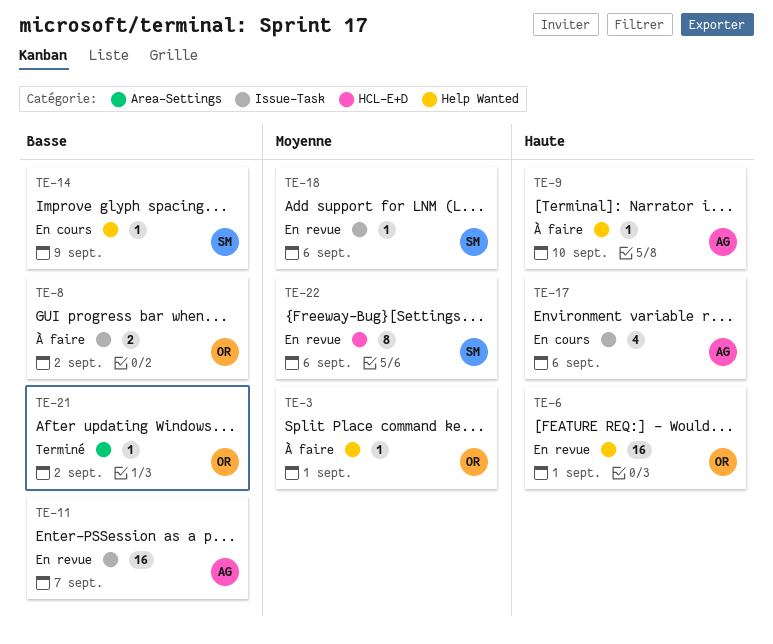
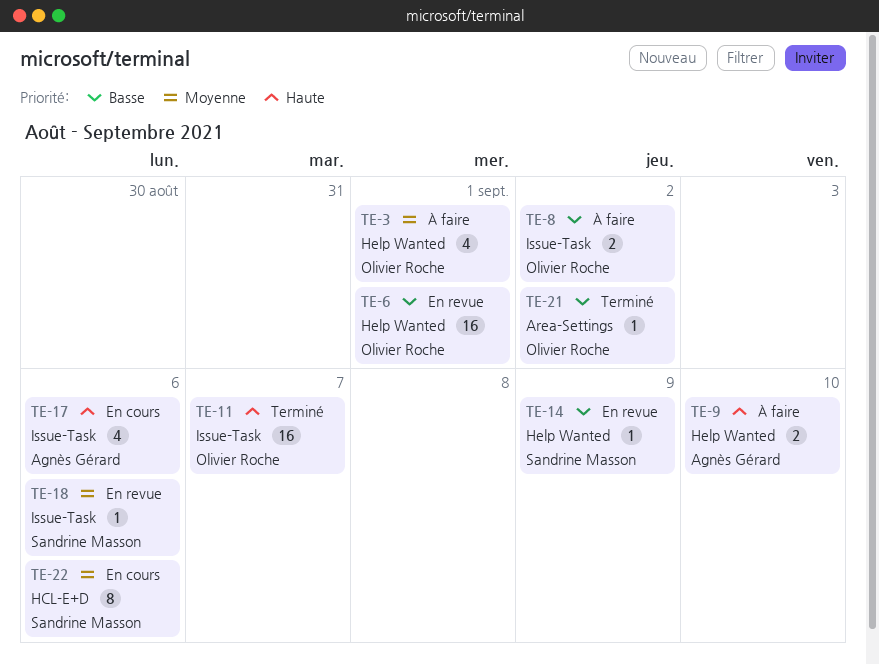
TE-3, estimate: 1 -> 4
TE-6, priority: Haute -> Basse
TE-9, estimate: 1 -> 2
TE-11, status: En revue -> Terminé
TE-11, owner: Agnès Gérard -> Olivier Roche
TE-11, priority: Basse -> Haute
TE-14, status: En cours -> En revue
TE-22, status: En revue -> En cours

